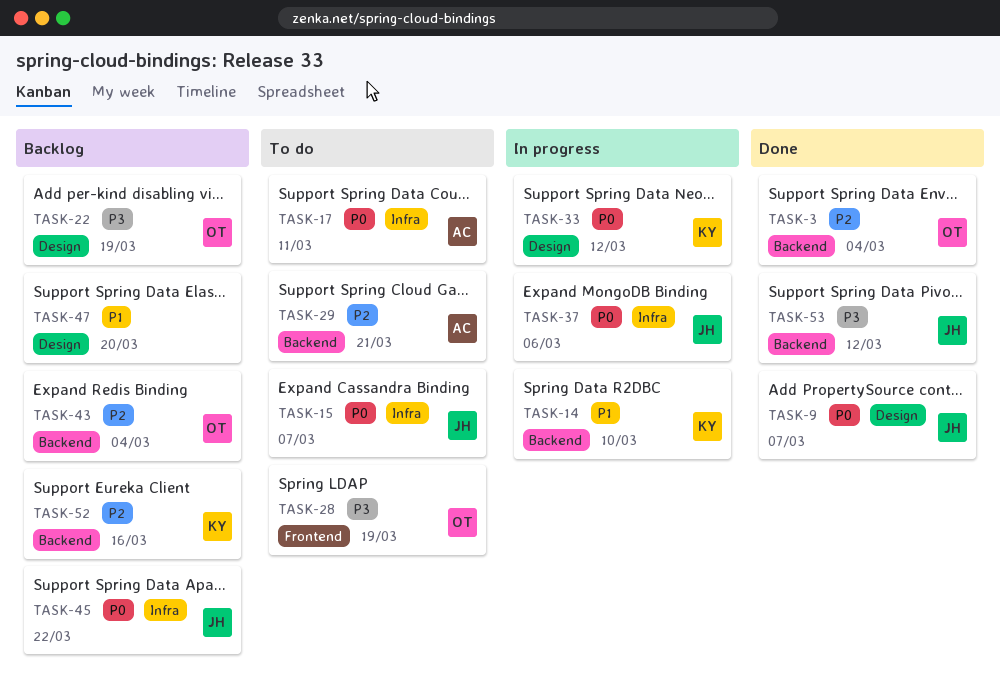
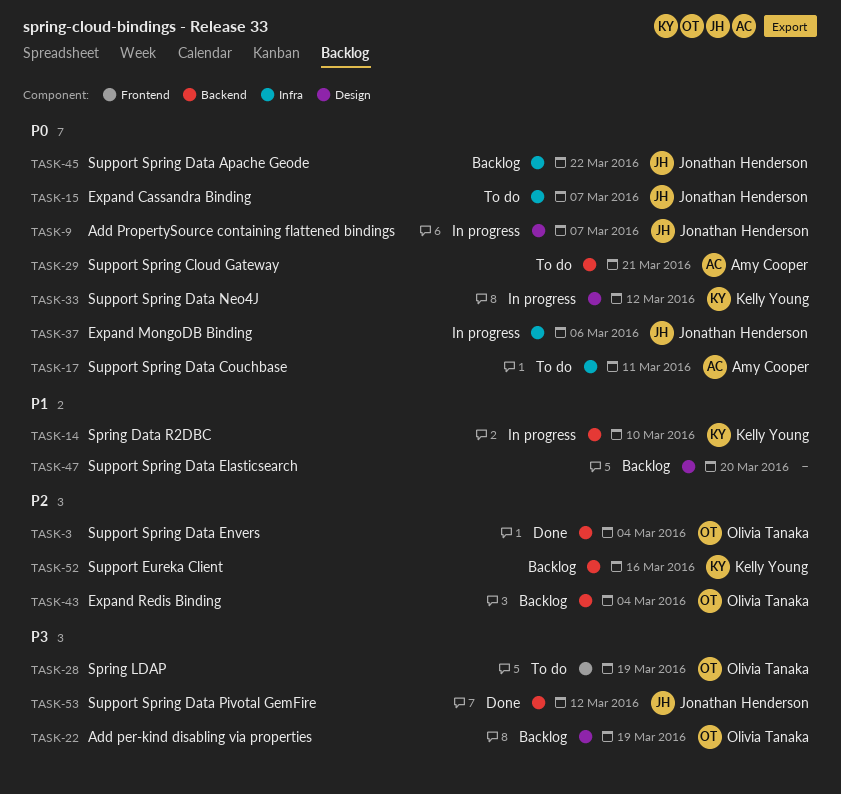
TASK-9, status: Done -> In progress
TASK-29, priority: P2 -> P0

